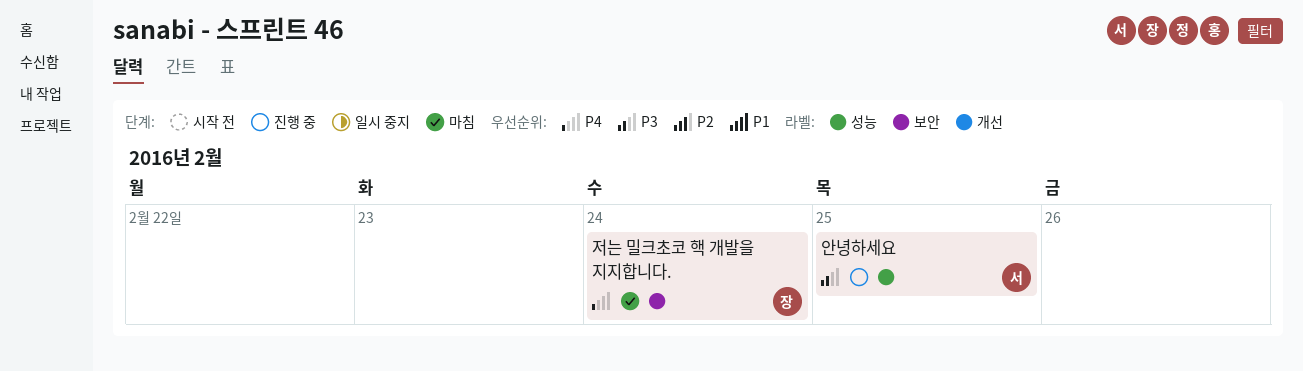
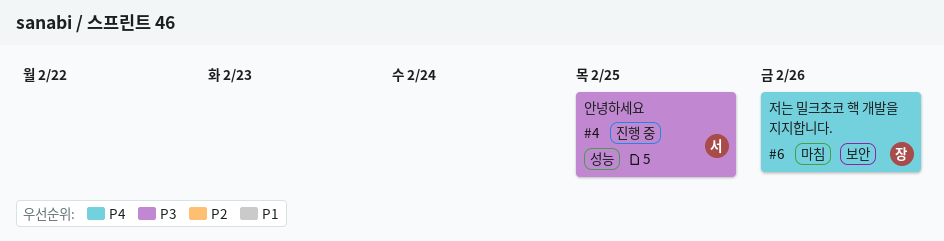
저는 밀크초코 핵 개발을 지지합니다., due: Feb 24 -> Feb 26

